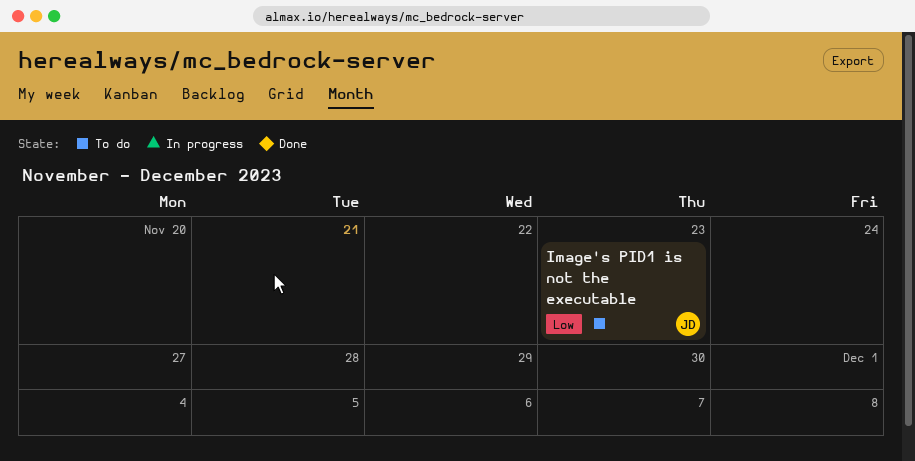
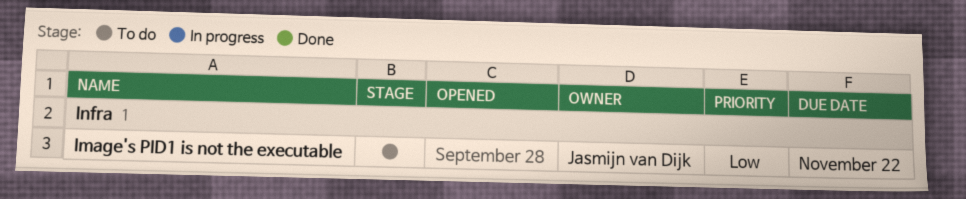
Image's PID1 is not the executable, due: Nov 23 -> Nov 22

